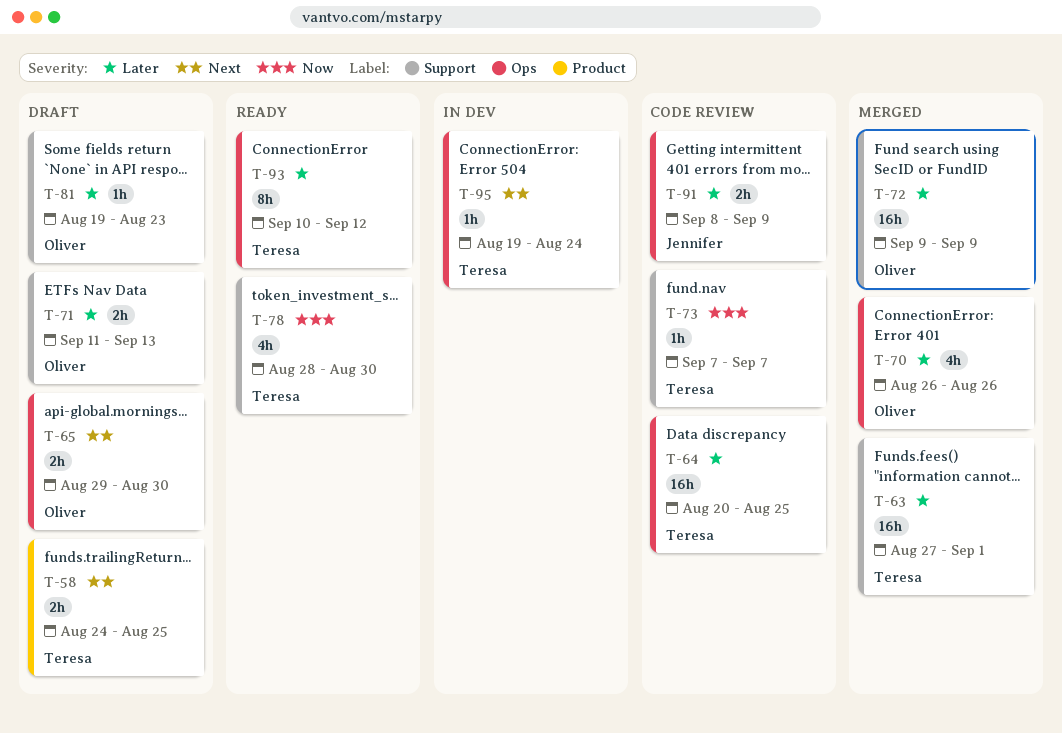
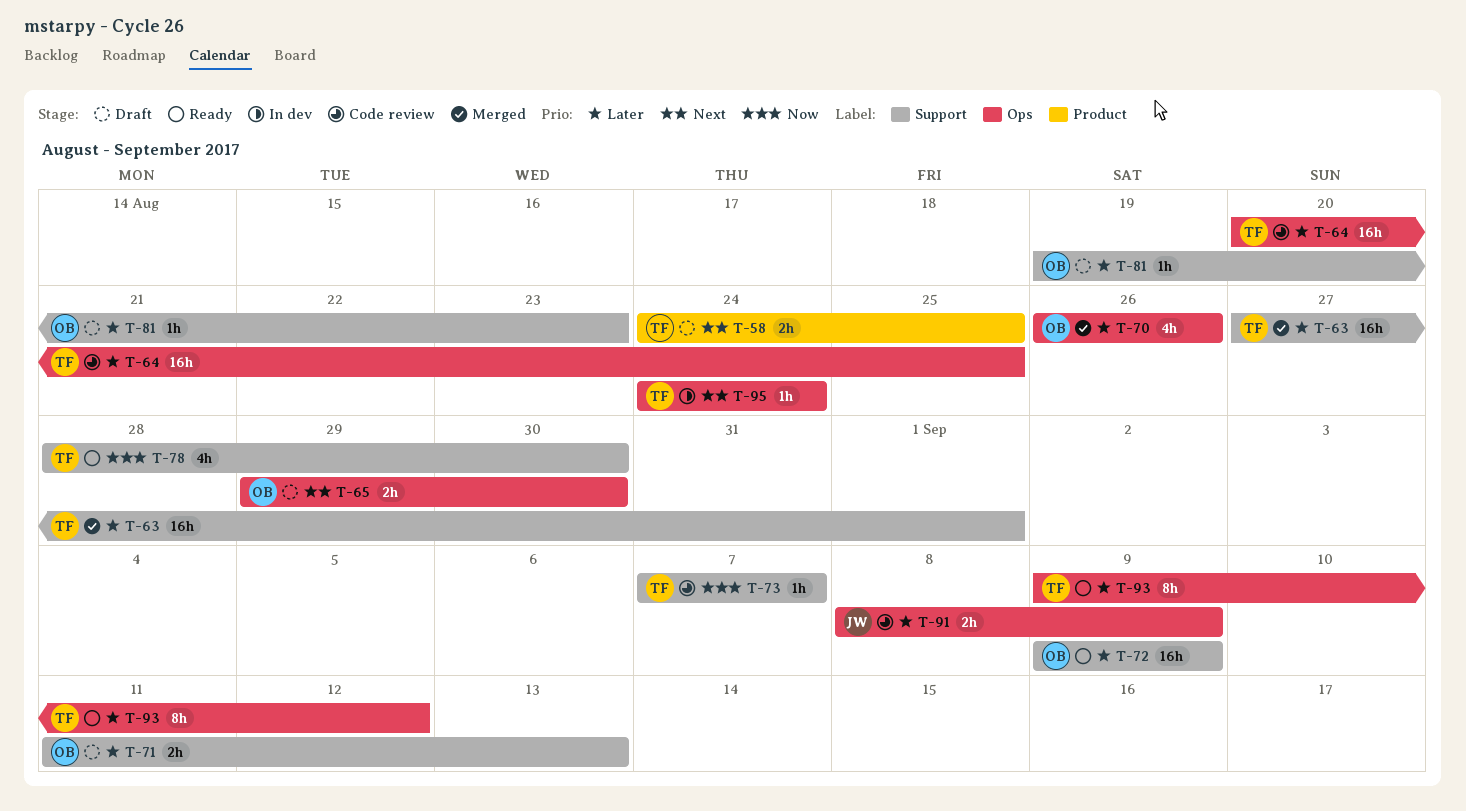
T-72, status: Merged -> Ready
T-93, start: Sep 10 -> Sep 9
T-95, start: Aug 19 -> Aug 24

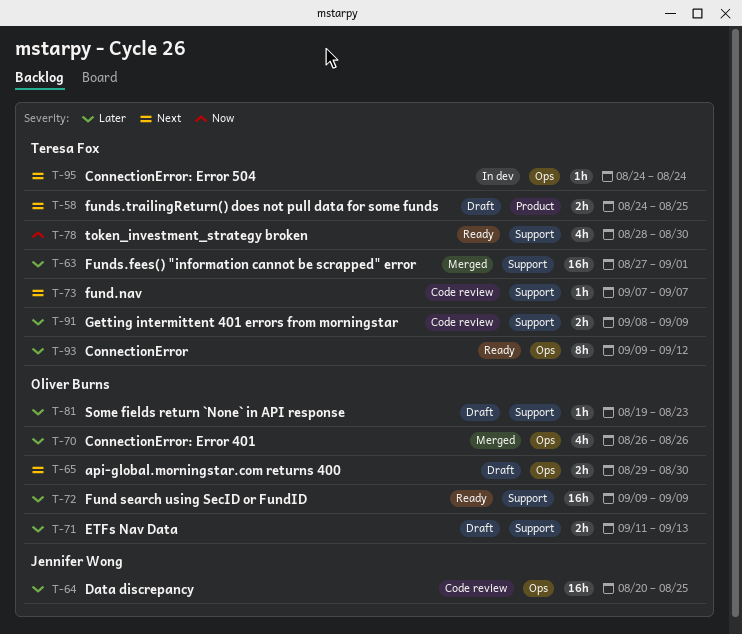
T-64, owner: Teresa Fox -> Jennifer Wong
T-73, priority: Now -> Next
T-91, owner: Jennifer Wong -> Teresa Fox
T-91, label: Ops -> Support

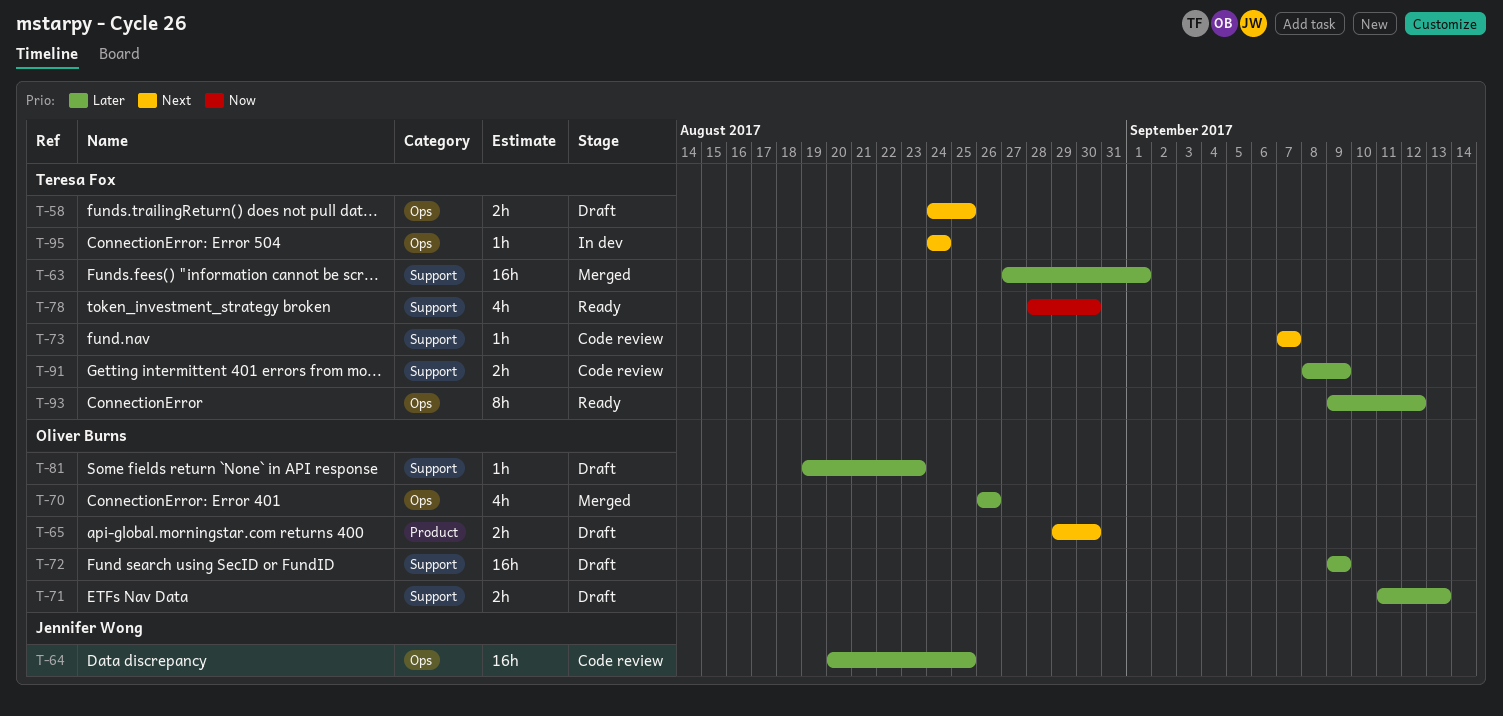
T-58, label: Product -> Ops
T-65, label: Ops -> Product
T-72, status: Ready -> Draft

